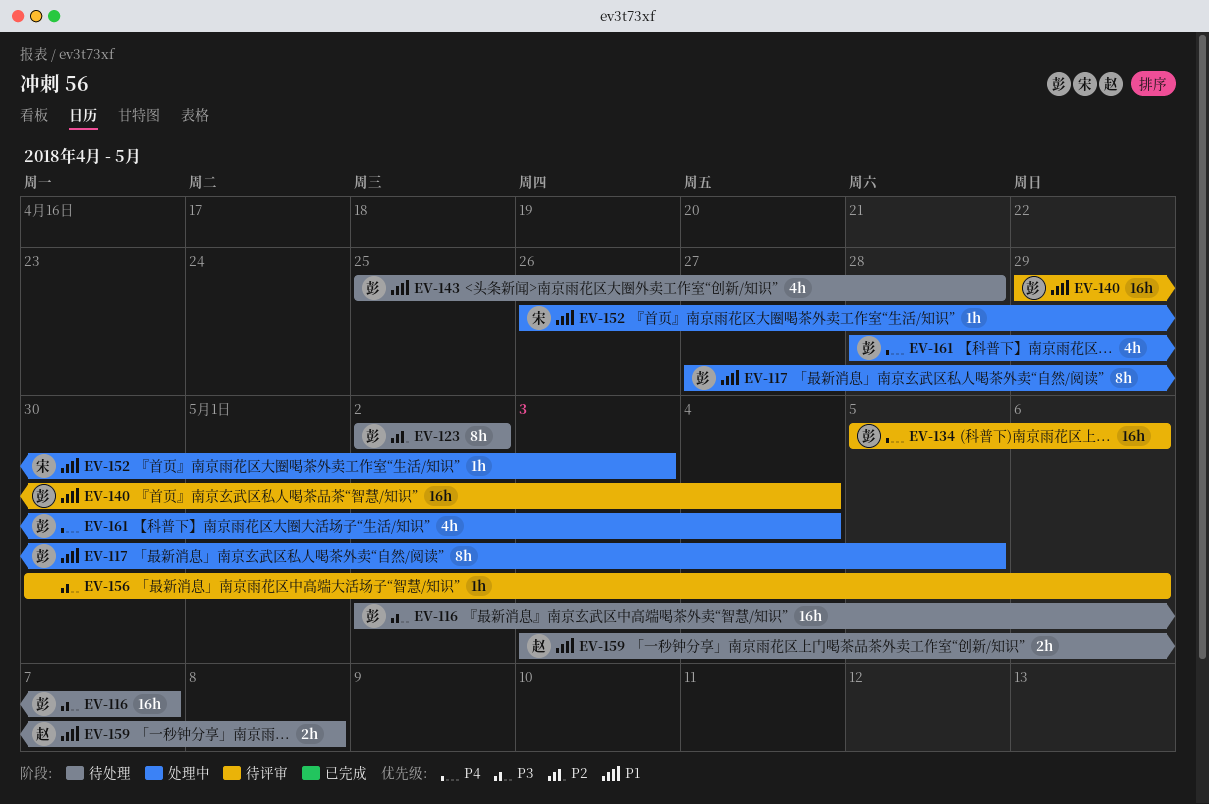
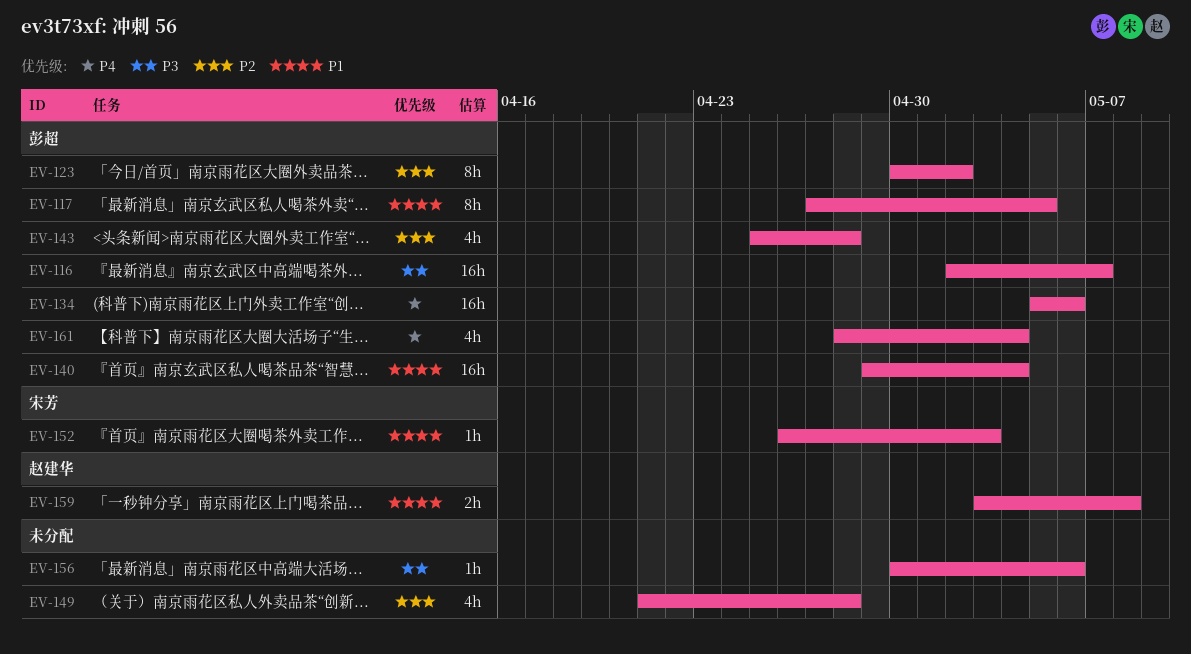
EV-123, start: May 2 -> Apr 30
EV-143, priority: P1 -> P2
EV-149: none -> present

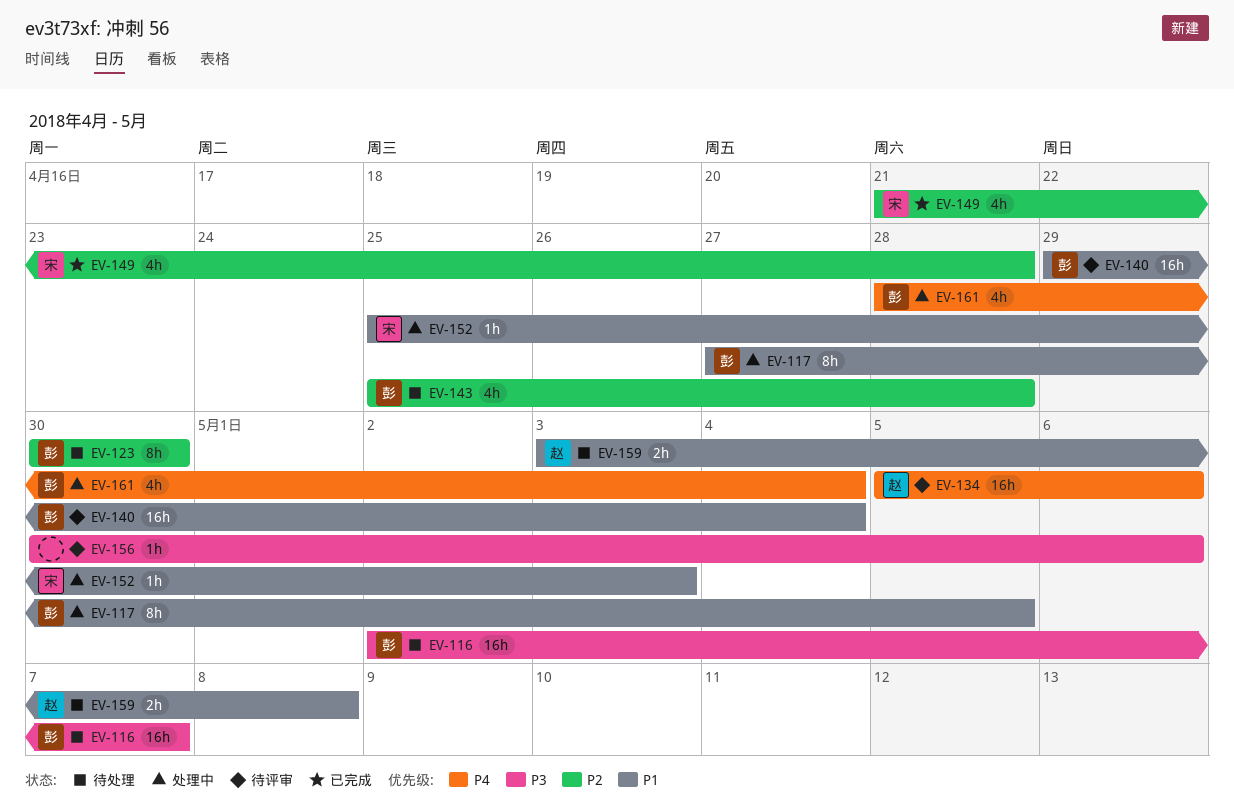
EV-123, due: May 2 -> Apr 30
EV-134, owner: 彭超 -> 赵建华
EV-149, owner: none -> 宋芳
EV-152, start: Apr 26 -> Apr 25

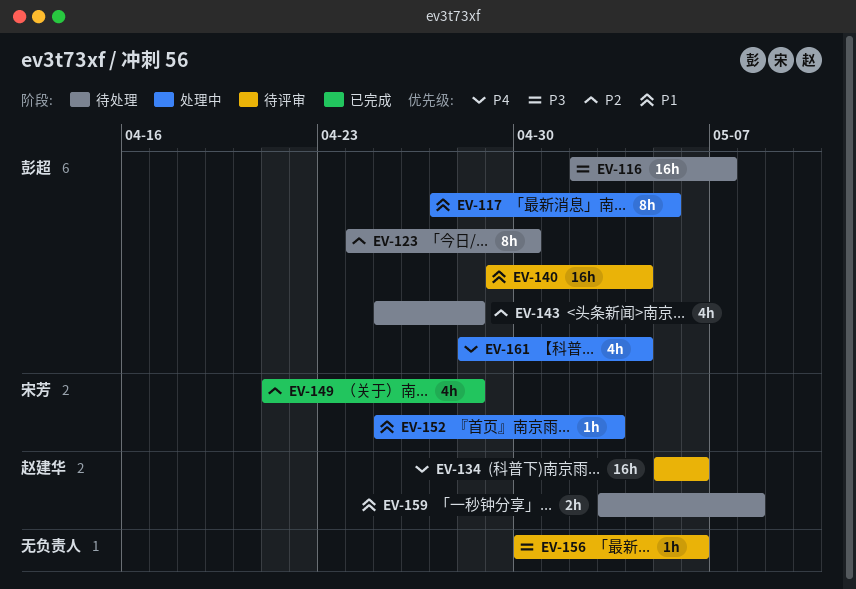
EV-123, start: Apr 30 -> Apr 24

